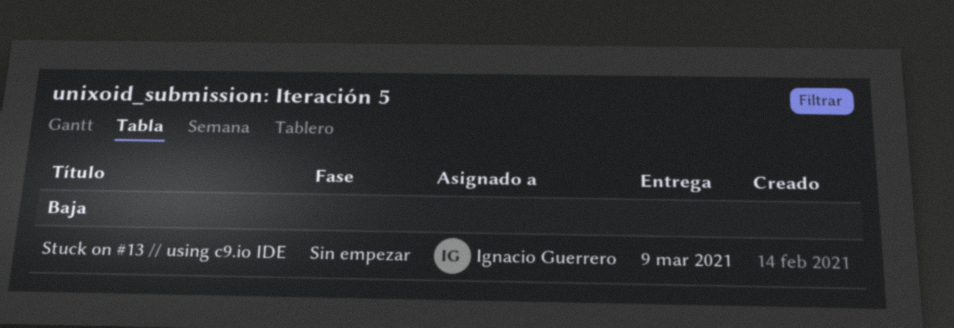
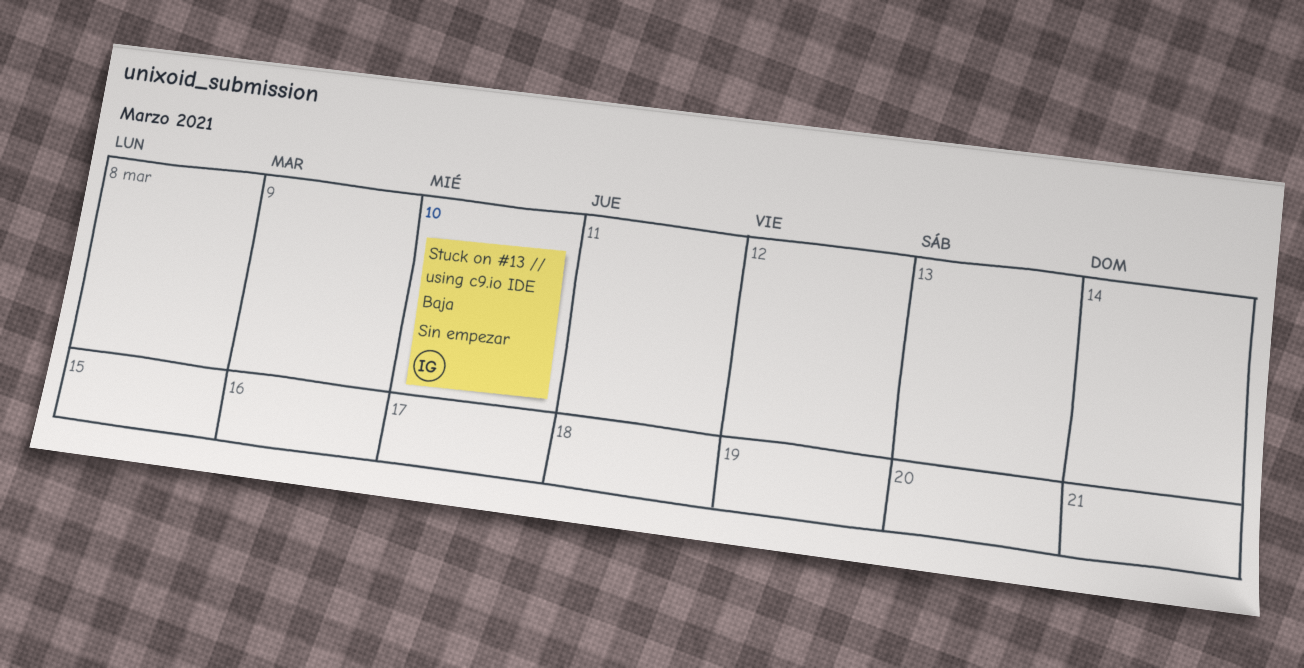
Stuck on #13 // using c9.io IDE, due: Mar 9 -> Mar 10

